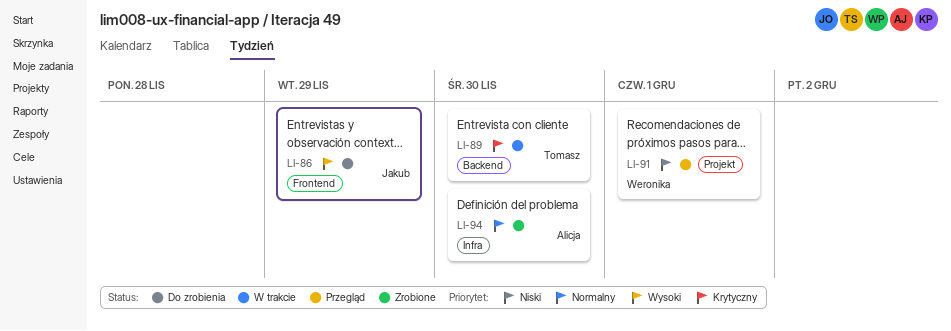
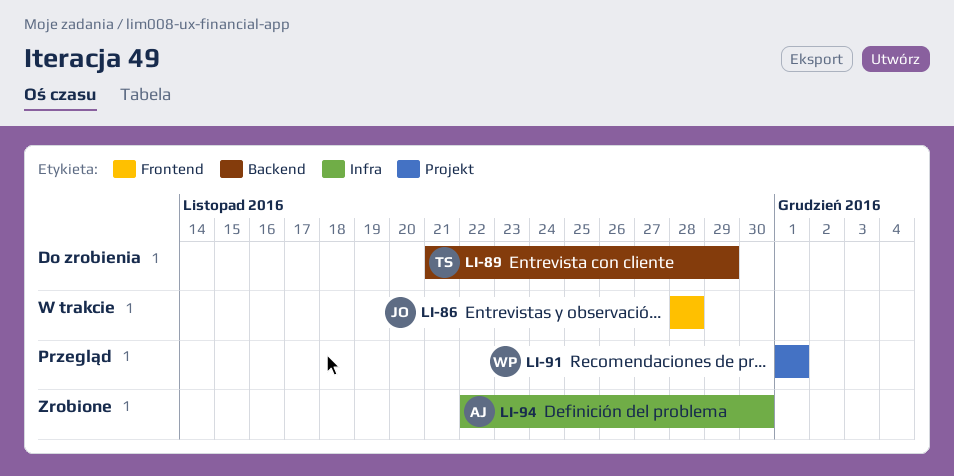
LI-86, status: Do zrobienia -> W trakcie
LI-86, due: Nov 29 -> Nov 28
LI-89, status: W trakcie -> Do zrobienia
LI-89, due: Nov 30 -> Nov 29

